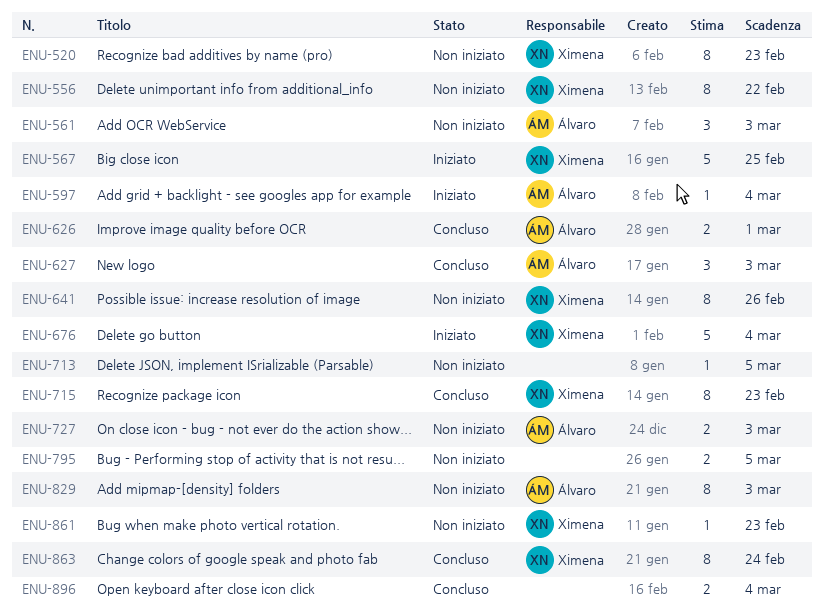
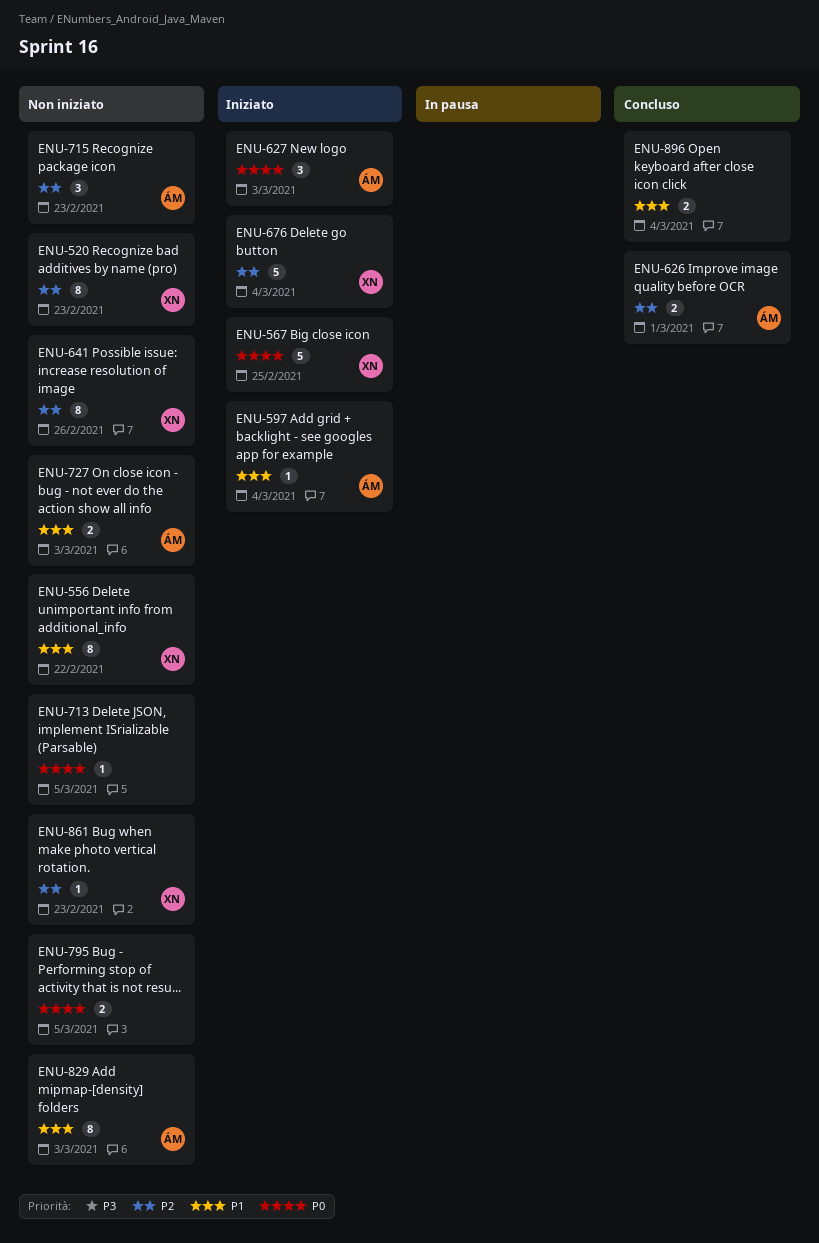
ENU-561: present -> none
ENU-627, status: Concluso -> Iniziato
ENU-715, status: Concluso -> Non iniziato
ENU-715, owner: Ximena -> Álvaro
ENU-715, estimate: 8 -> 3
ENU-863: present -> none

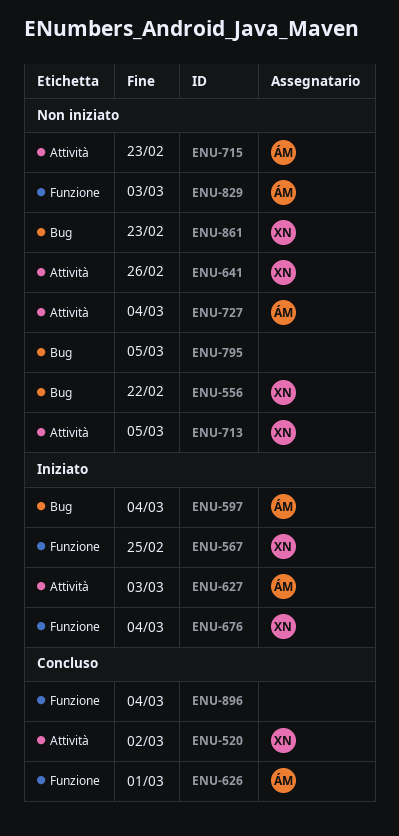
ENU-520, status: Non iniziato -> Concluso
ENU-520, due: Feb 23 -> Mar 2
ENU-713, owner: none -> XN
ENU-727, due: Mar 3 -> Mar 4

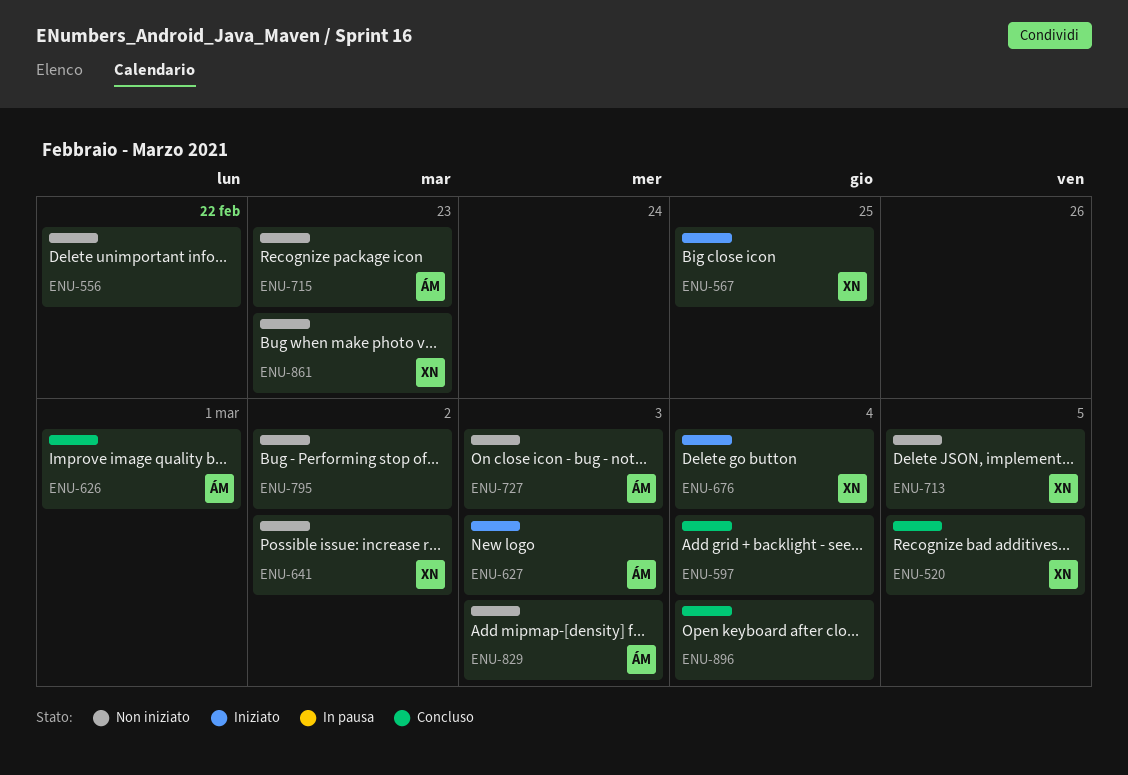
ENU-520, due: Mar 2 -> Mar 5
ENU-556, owner: XN -> none
ENU-597, status: Iniziato -> Concluso
ENU-597, owner: ÁM -> none
ENU-641, due: Feb 26 -> Mar 2
ENU-727, due: Mar 4 -> Mar 3
ENU-795, due: Mar 5 -> Mar 2

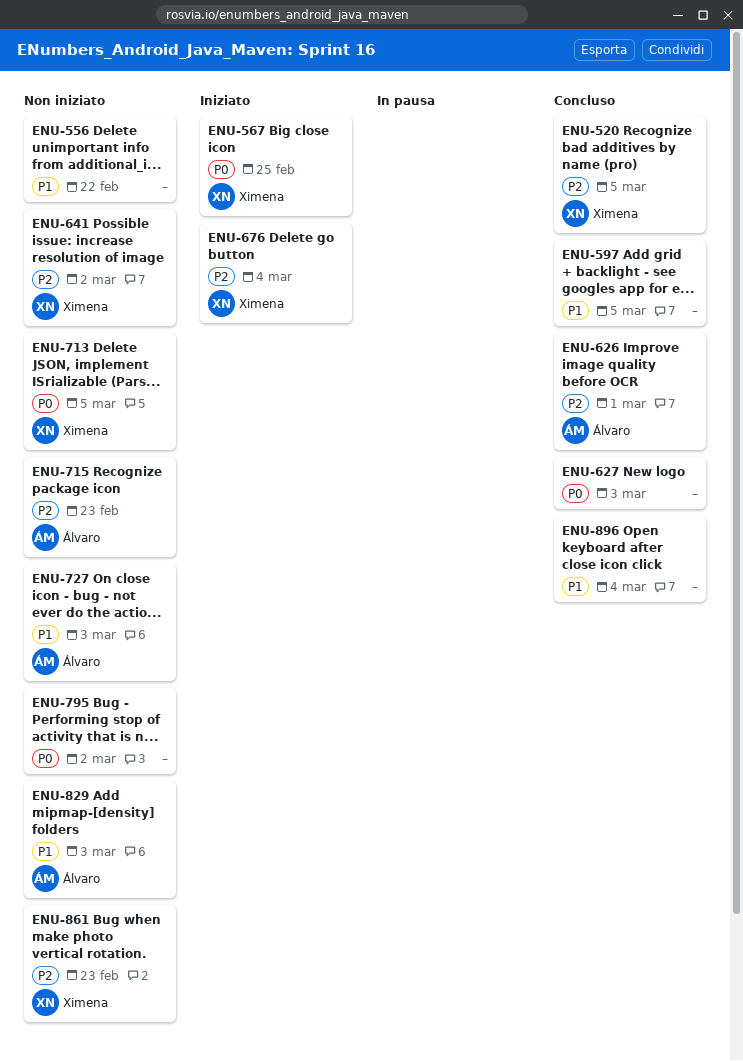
ENU-597, due: Mar 4 -> Mar 5
ENU-627, status: Iniziato -> Concluso
ENU-627, owner: Álvaro -> none

